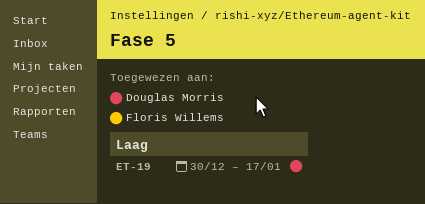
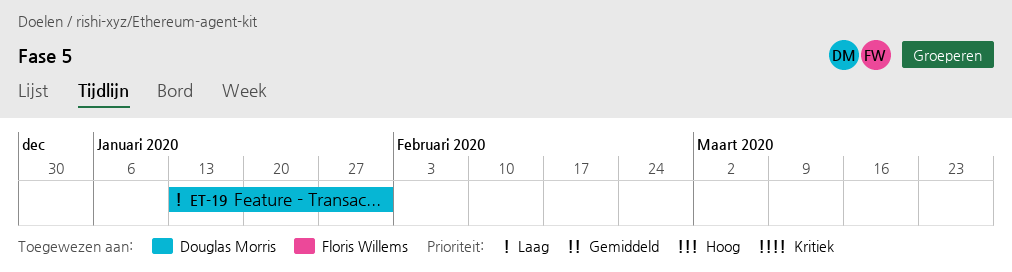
ET-19, start: Dec 30 -> Jan 13
ET-19, due: Jan 17 -> Jan 31

